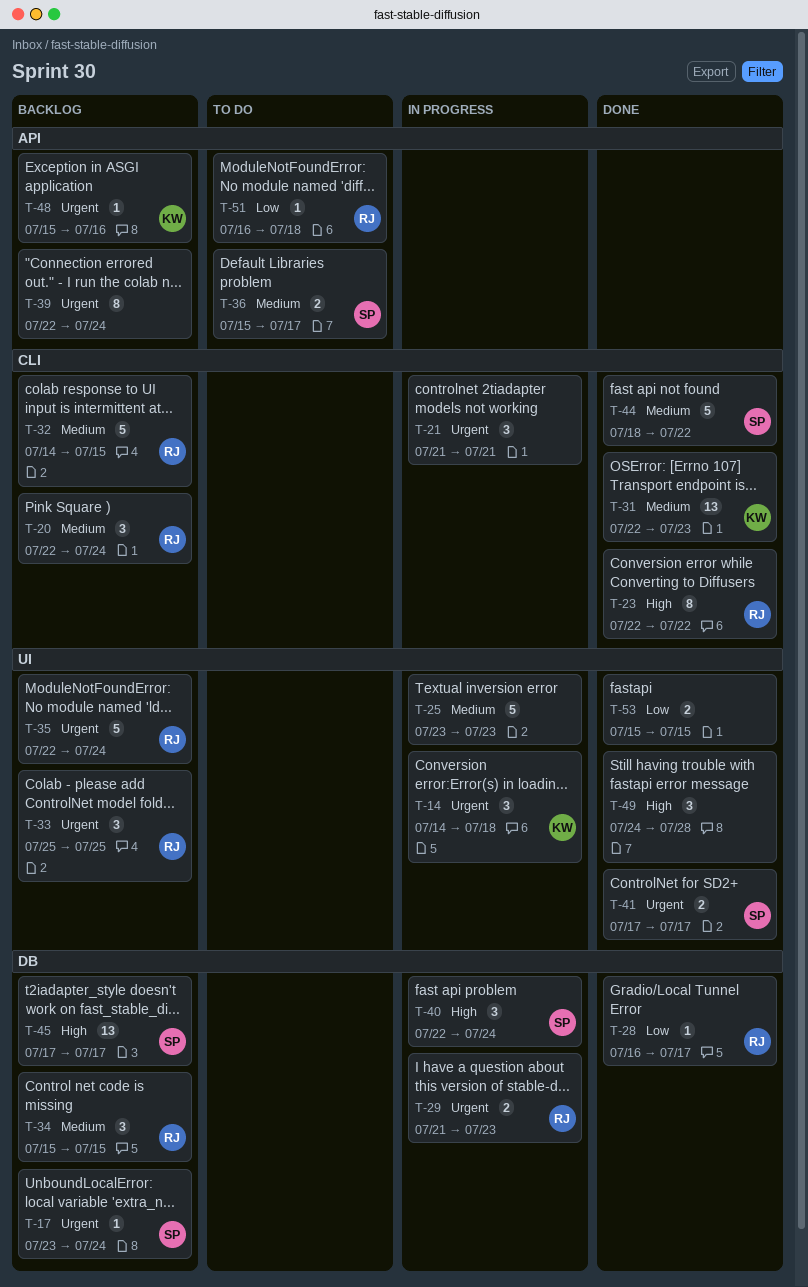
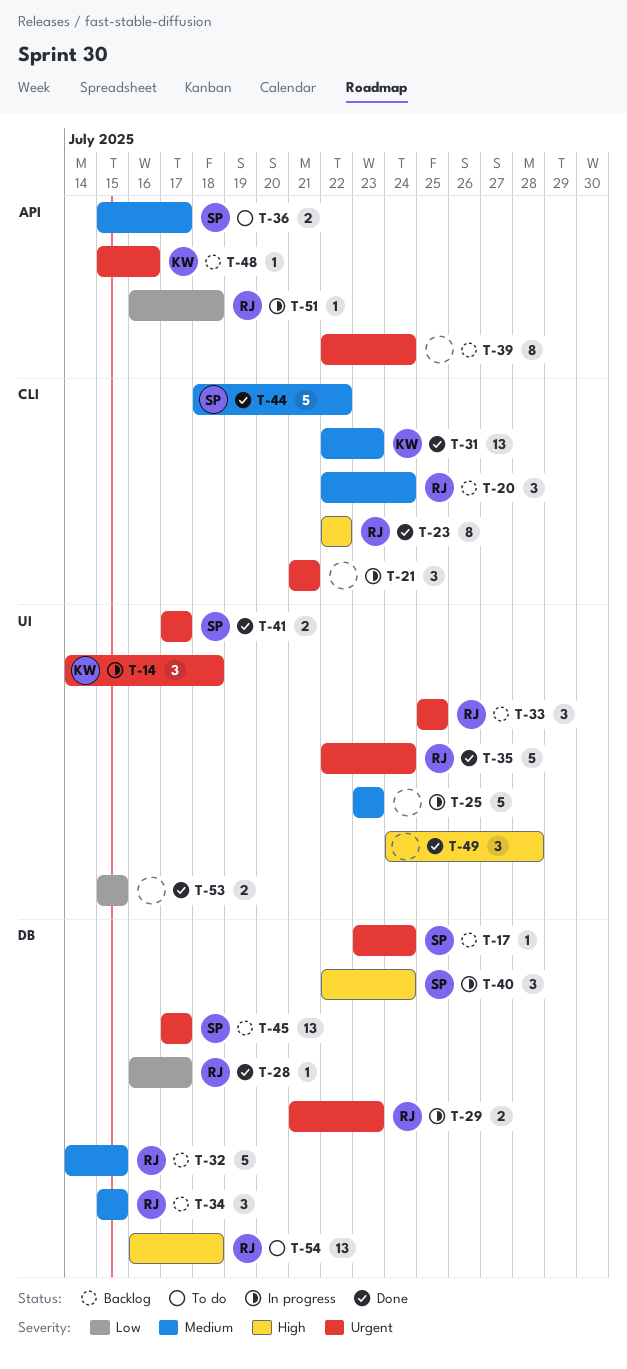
T-32, label: CLI -> DB
T-35, status: Backlog -> Done
T-45, priority: High -> Urgent
T-51, status: To do -> In progress
T-54: none -> present

